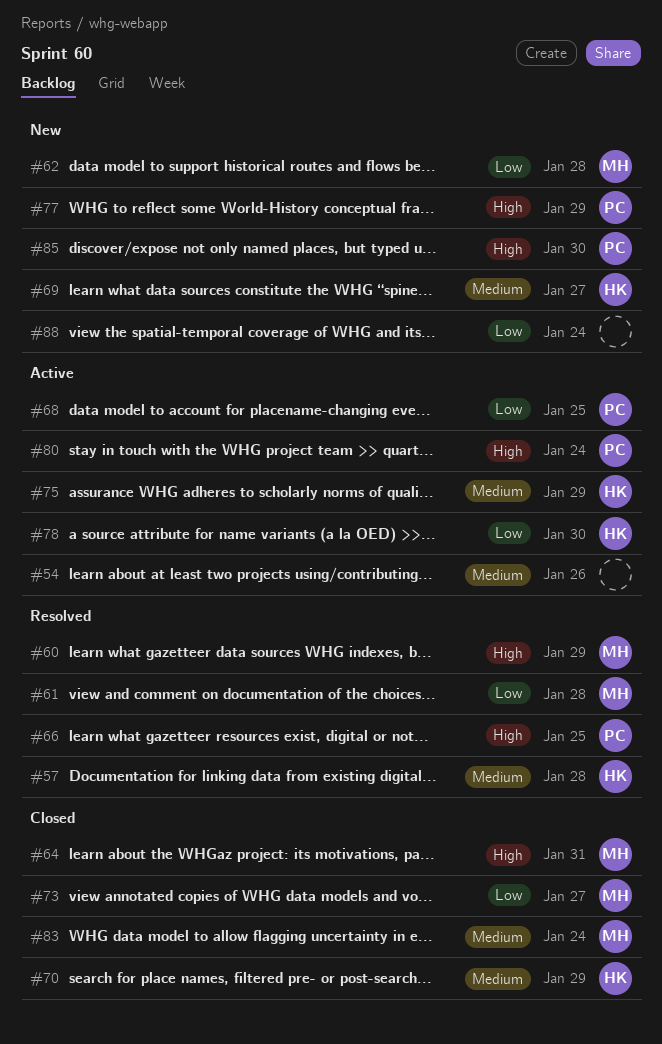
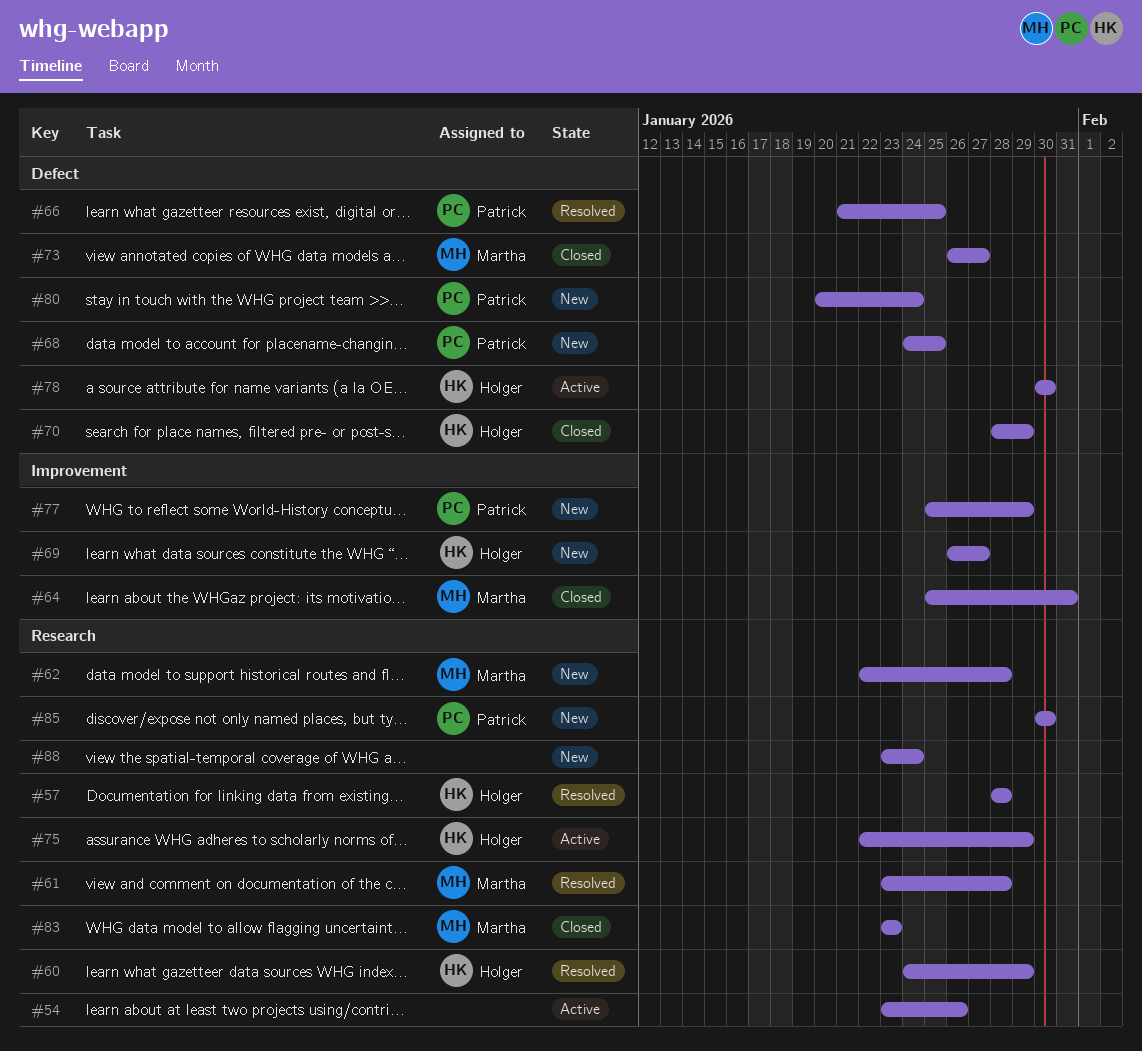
#60, owner: Martha -> Holger
#68, status: Active -> New
#80, status: Active -> New
#83, due: Jan 24 -> Jan 23

